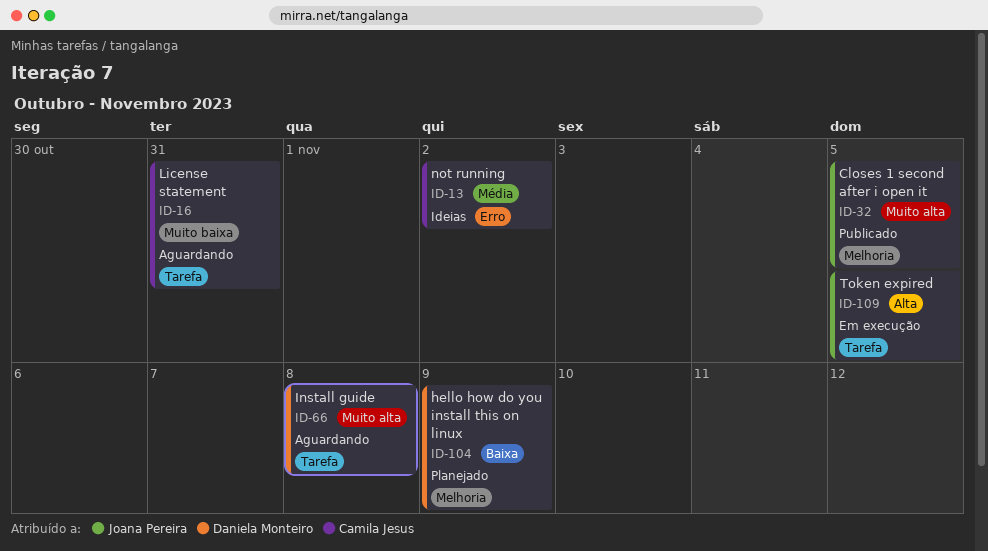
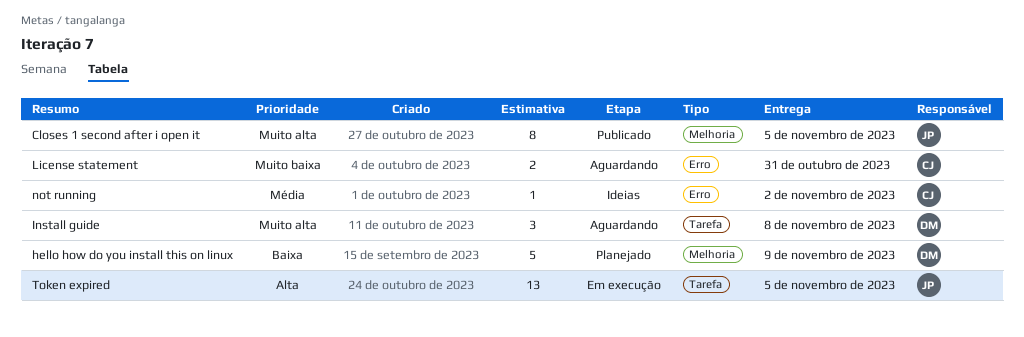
License statement, label: Tarefa -> Erro

